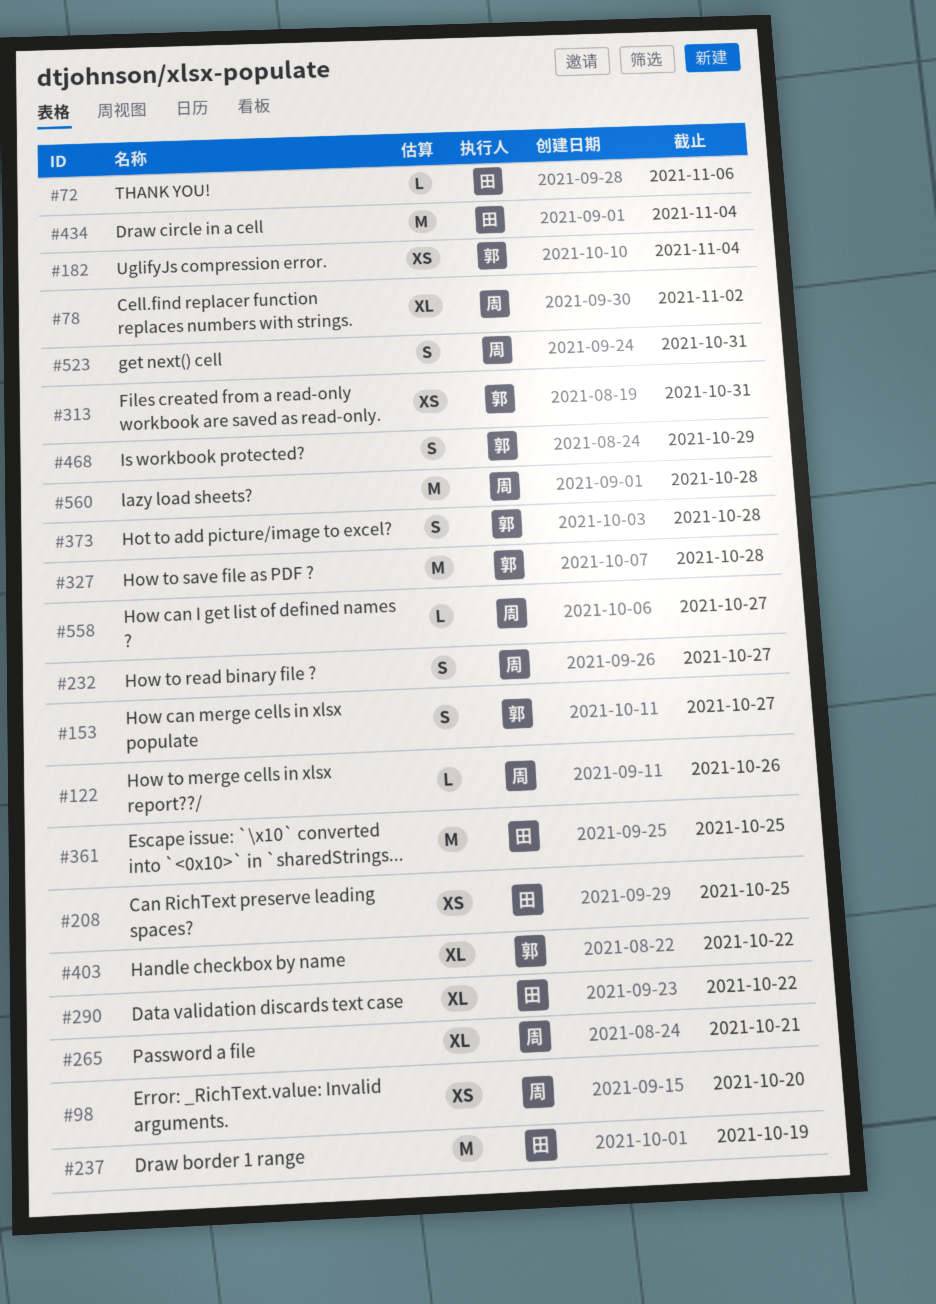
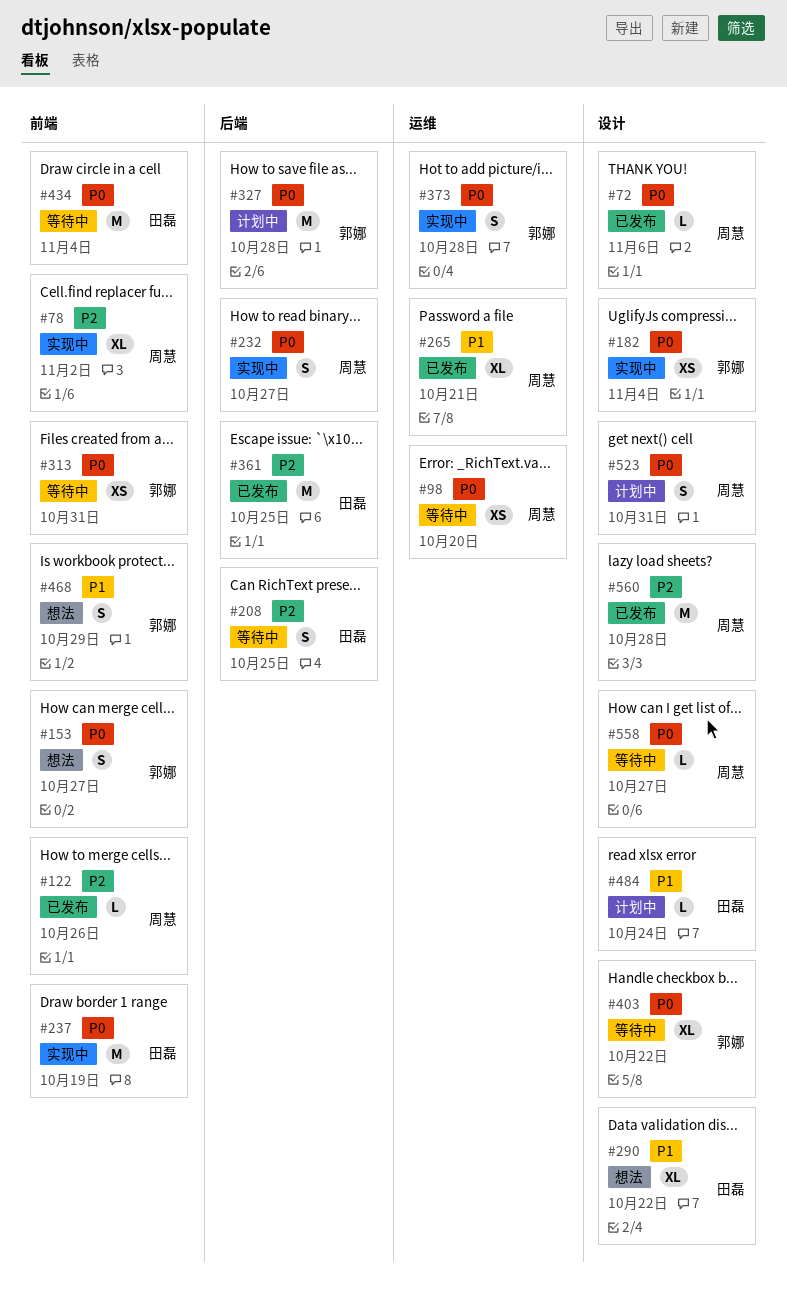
#72, owner: 田磊 -> 周慧
#208, estimate: XS -> S
#484: none -> present

